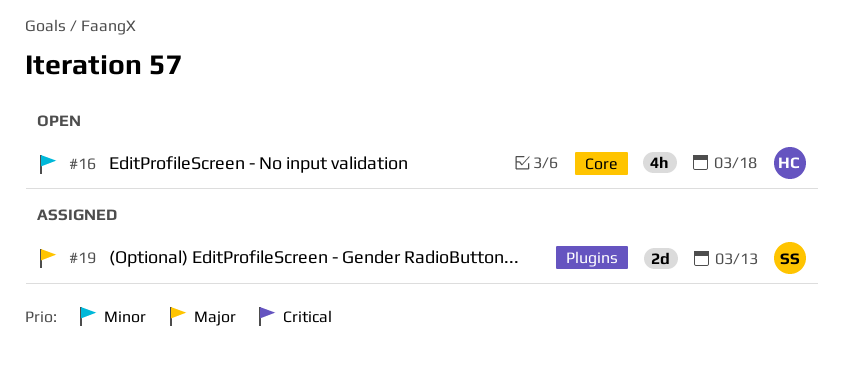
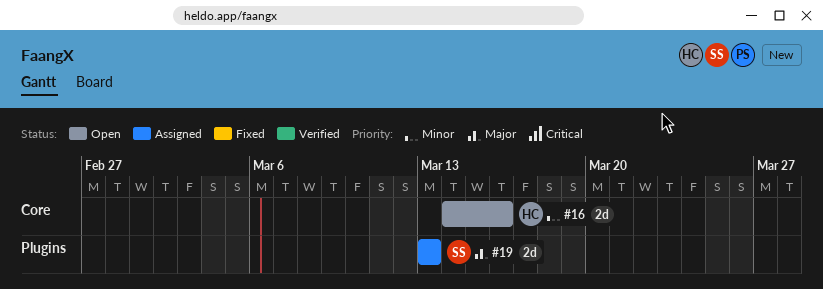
#16, estimate: 4h -> 2d
#16, due: Mar 18 -> Mar 16

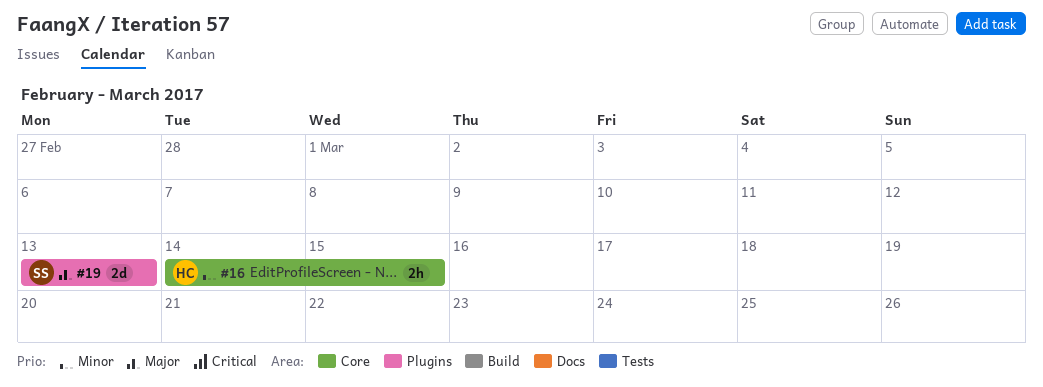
#16, estimate: 2d -> 2h
#16, due: Mar 16 -> Mar 15

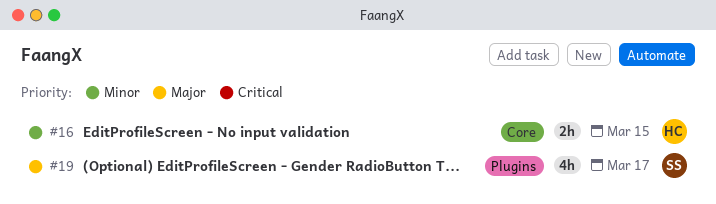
#19, estimate: 2d -> 4h
#19, due: Mar 13 -> Mar 17

